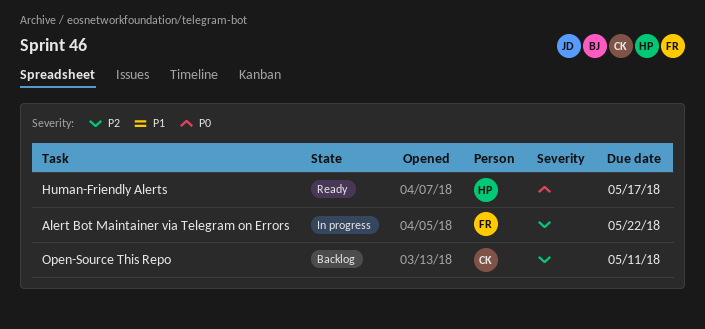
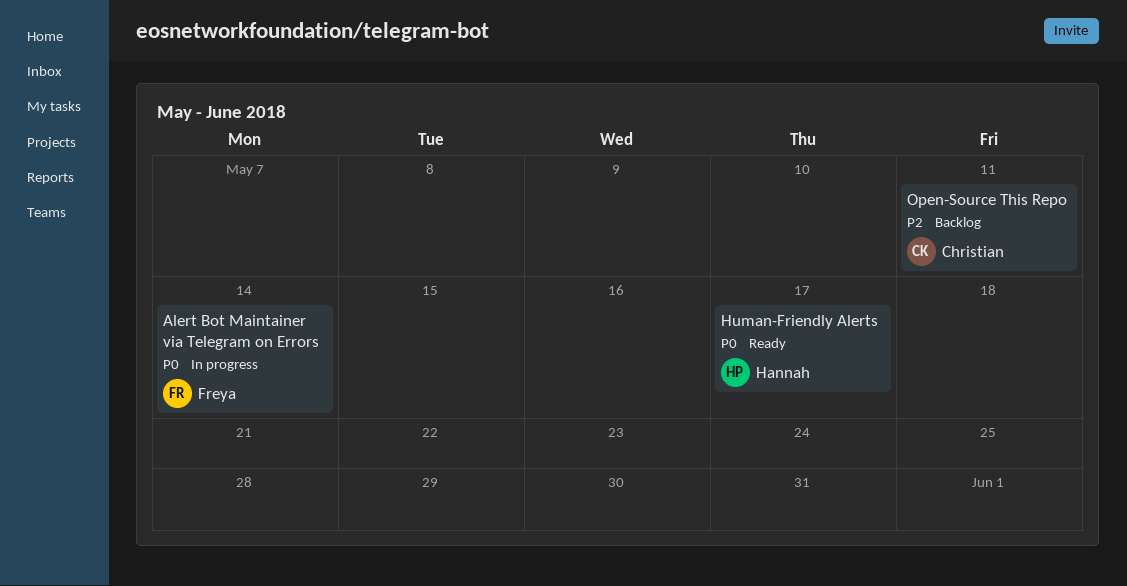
Alert Bot Maintainer via Telegram on Errors, priority: P2 -> P0
Alert Bot Maintainer via Telegram on Errors, due: May 22 -> May 14

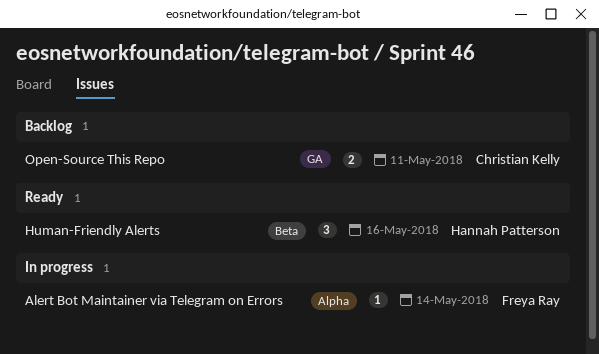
Human-Friendly Alerts, due: May 17 -> May 16

